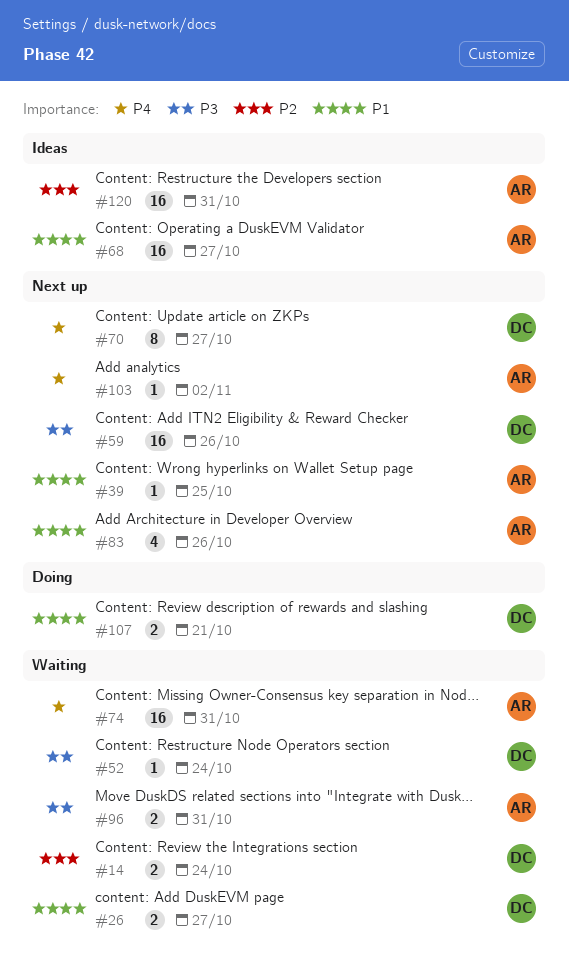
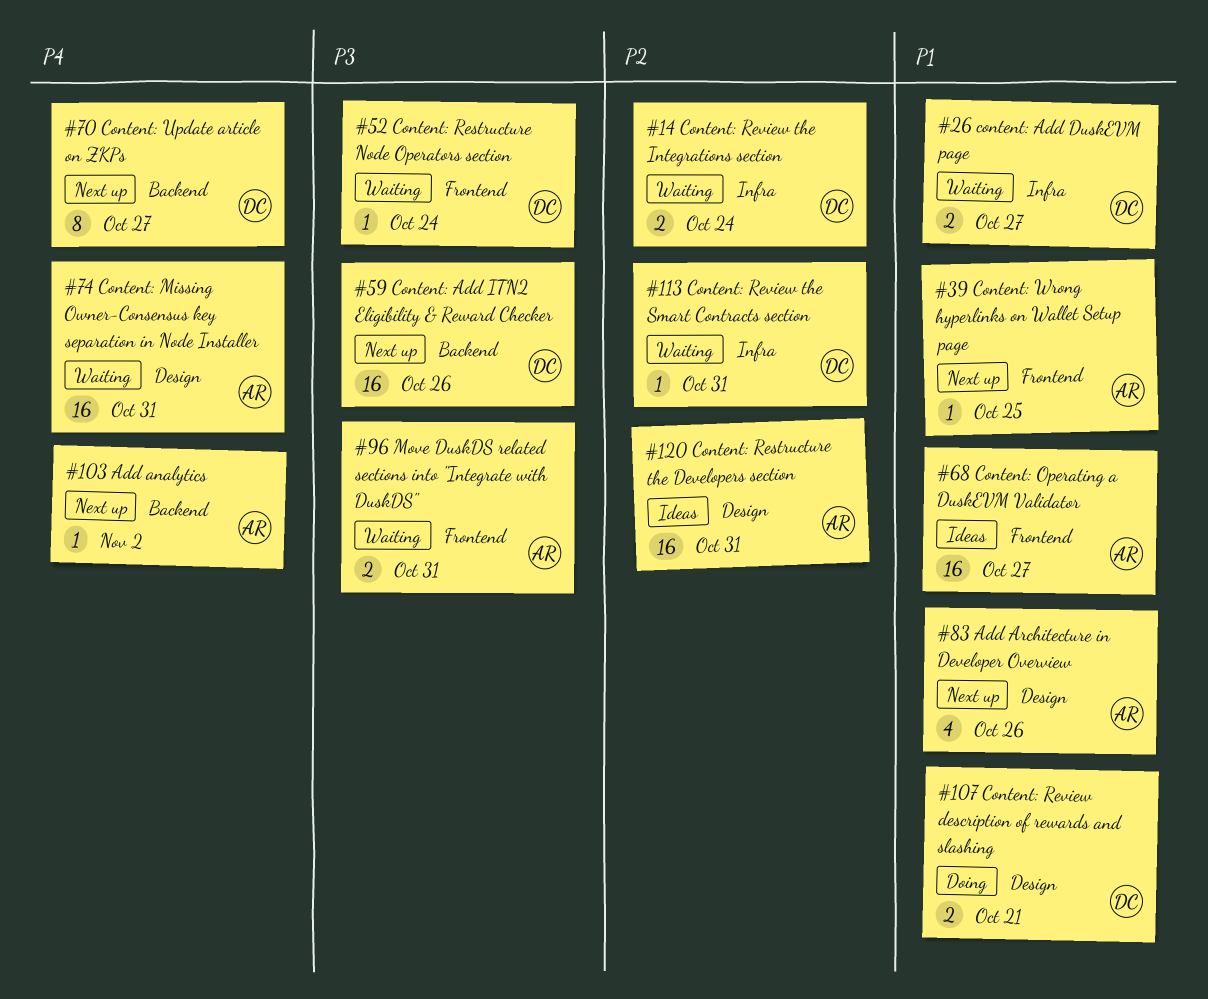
#113: none -> present

